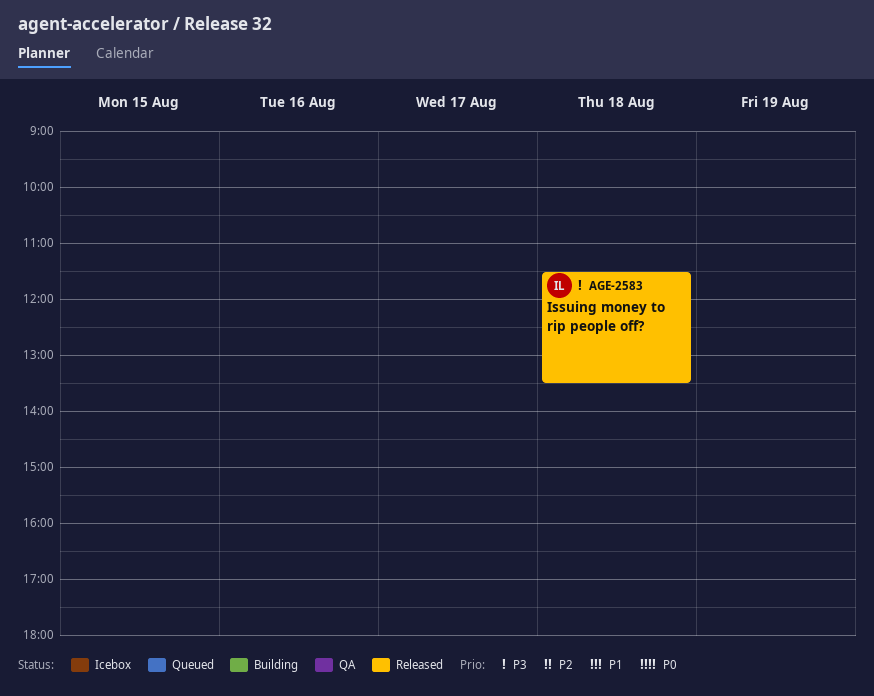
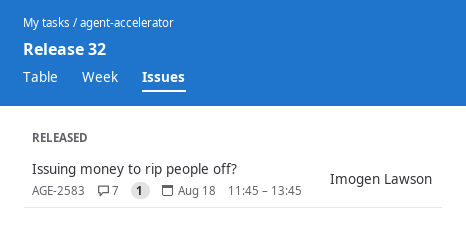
AGE-2583, begins: 11:30 -> 11:45
AGE-2583, ends: 13:30 -> 13:45

